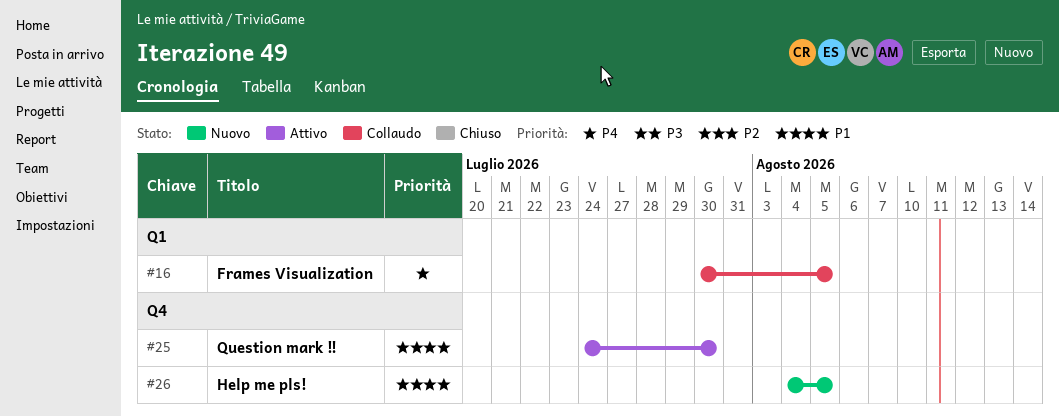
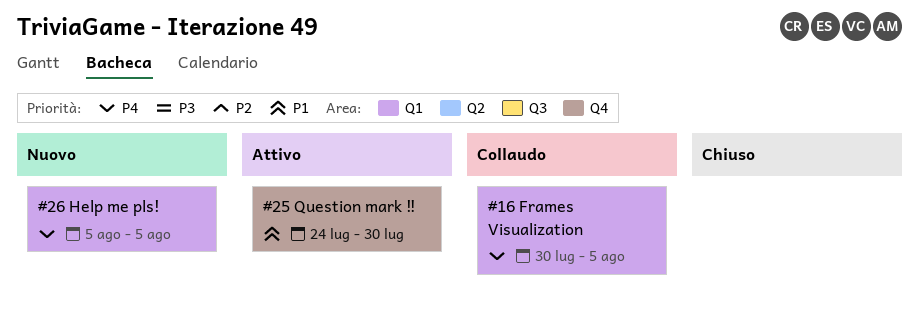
#26, priority: P1 -> P4
#26, label: Q4 -> Q1
#26, start: Aug 4 -> Aug 5

